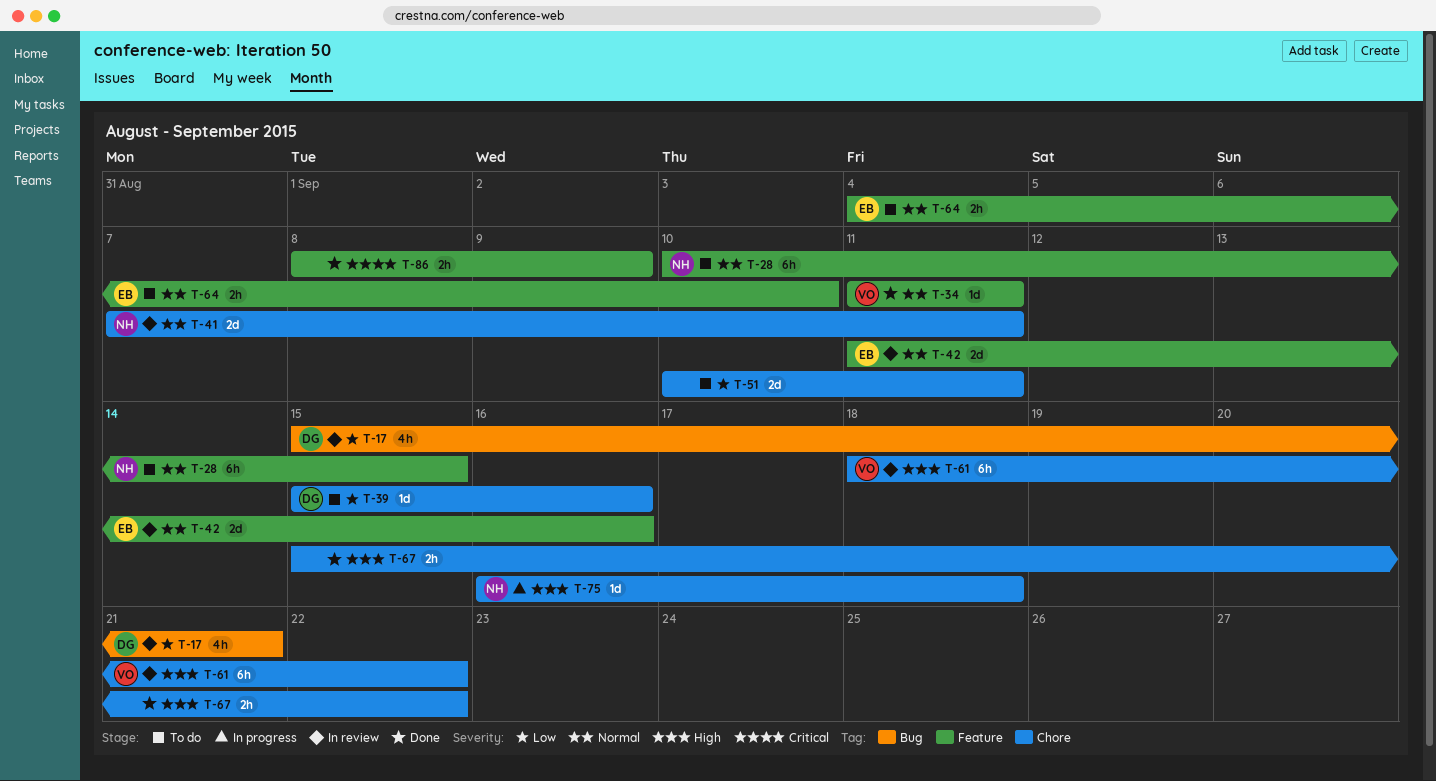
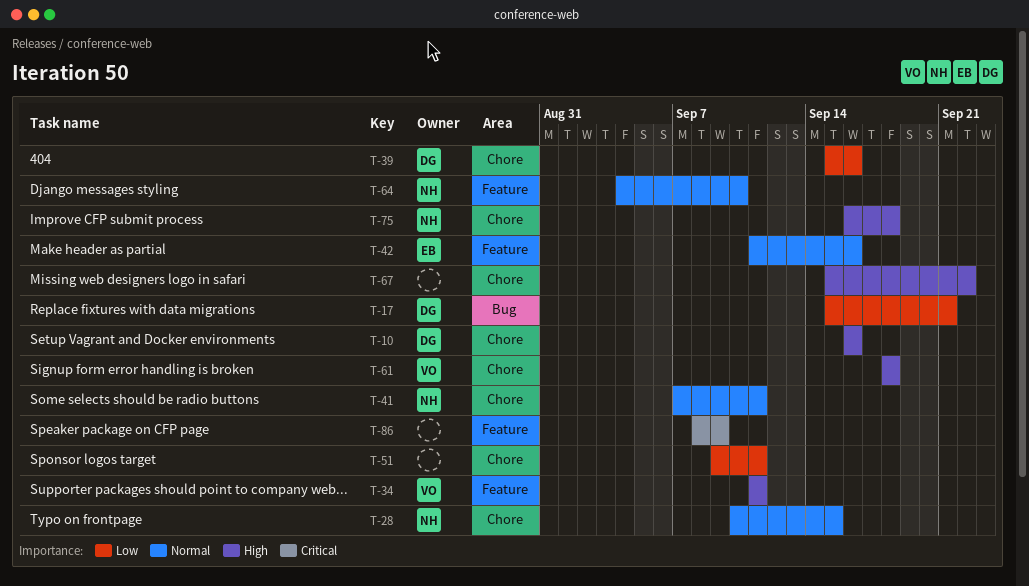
T-10: none -> present
T-28, label: Feature -> Chore
T-34, priority: Normal -> High
T-51, start: Sep 10 -> Sep 9
T-61, due: Sep 22 -> Sep 18
T-64, owner: EB -> NH

